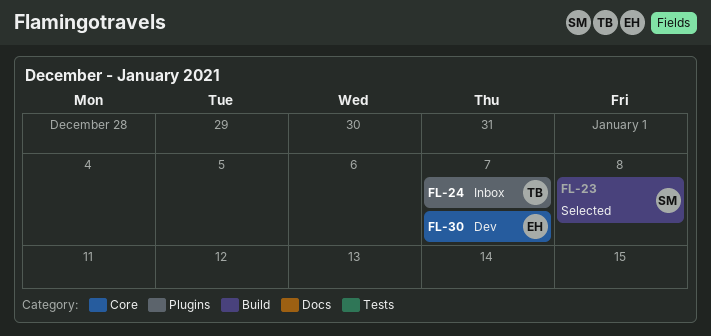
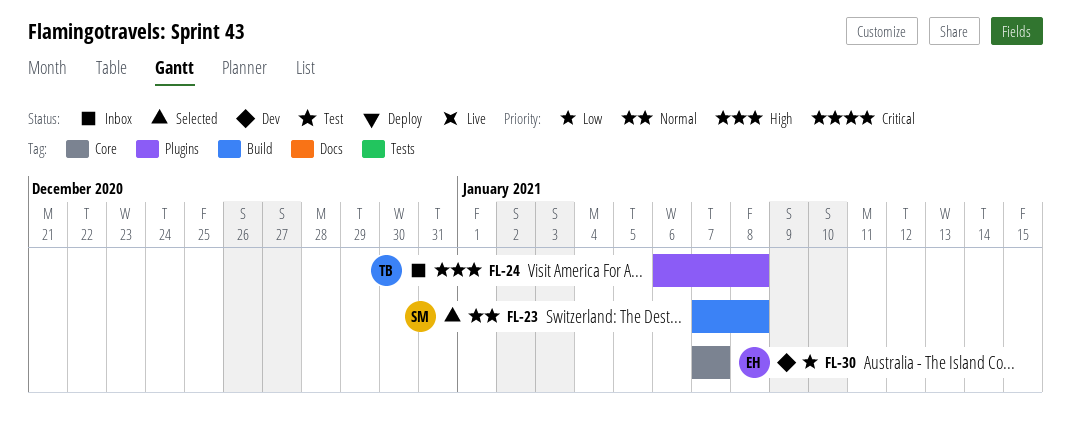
FL-24, due: Jan 7 -> Jan 8

